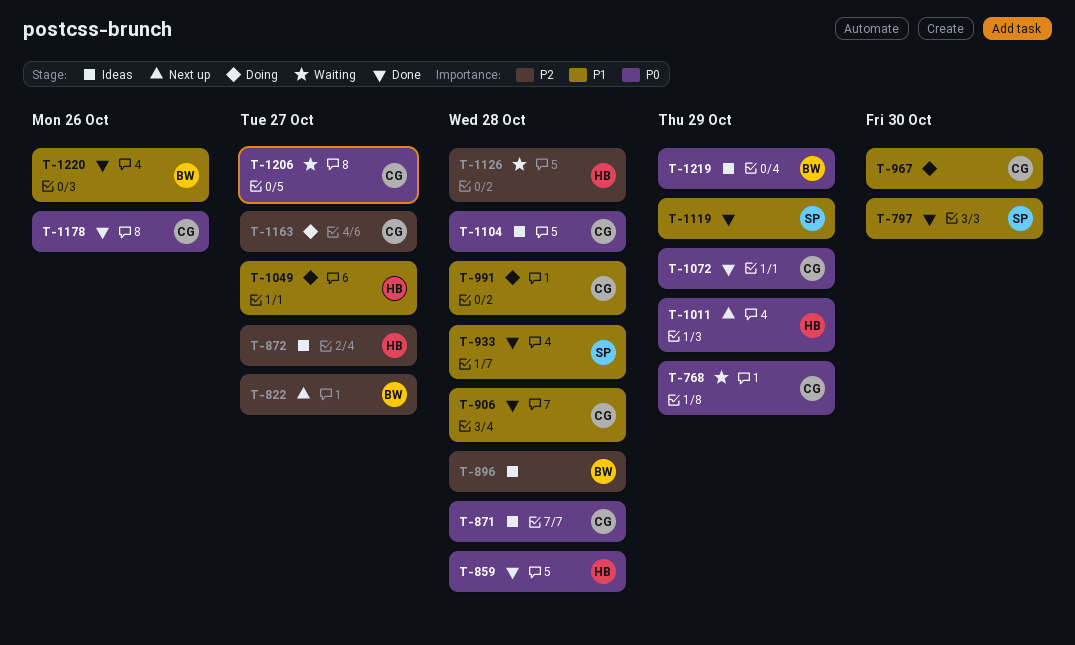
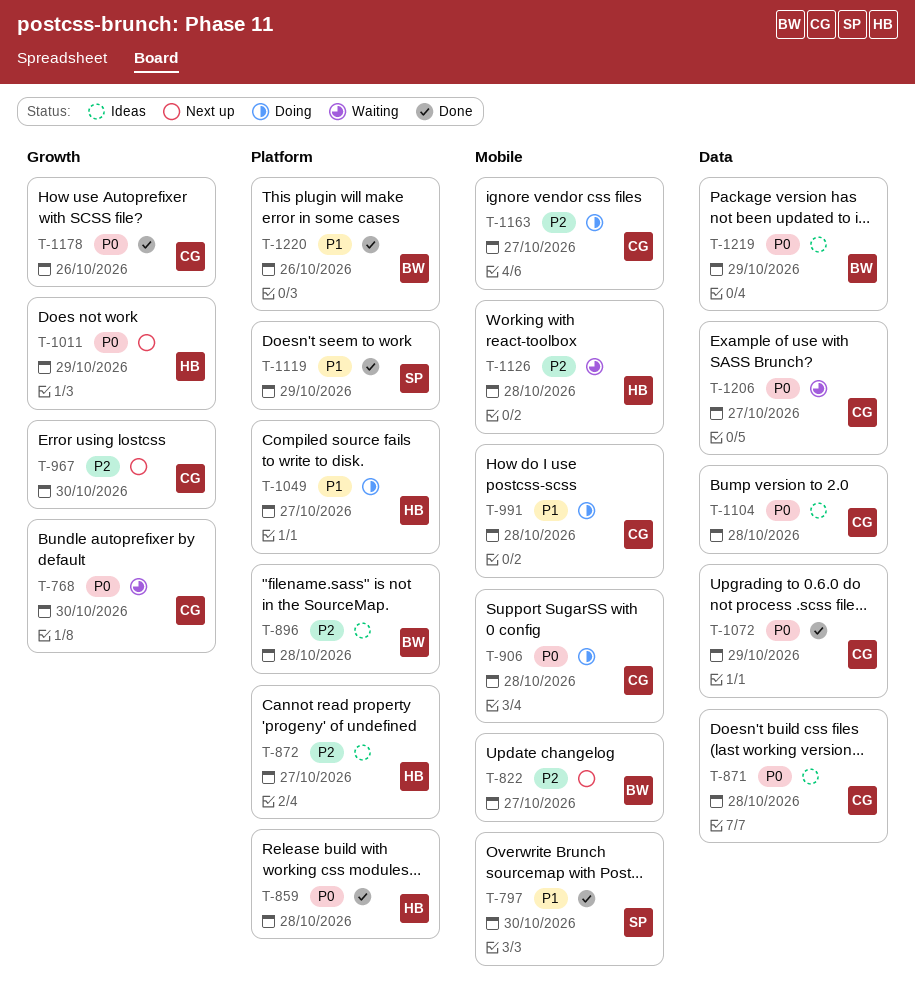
T-768, due: Oct 29 -> Oct 30
T-906, status: Done -> Doing
T-906, priority: P1 -> P0
T-933: present -> none
T-967, status: Doing -> Next up
T-967, priority: P1 -> P2

